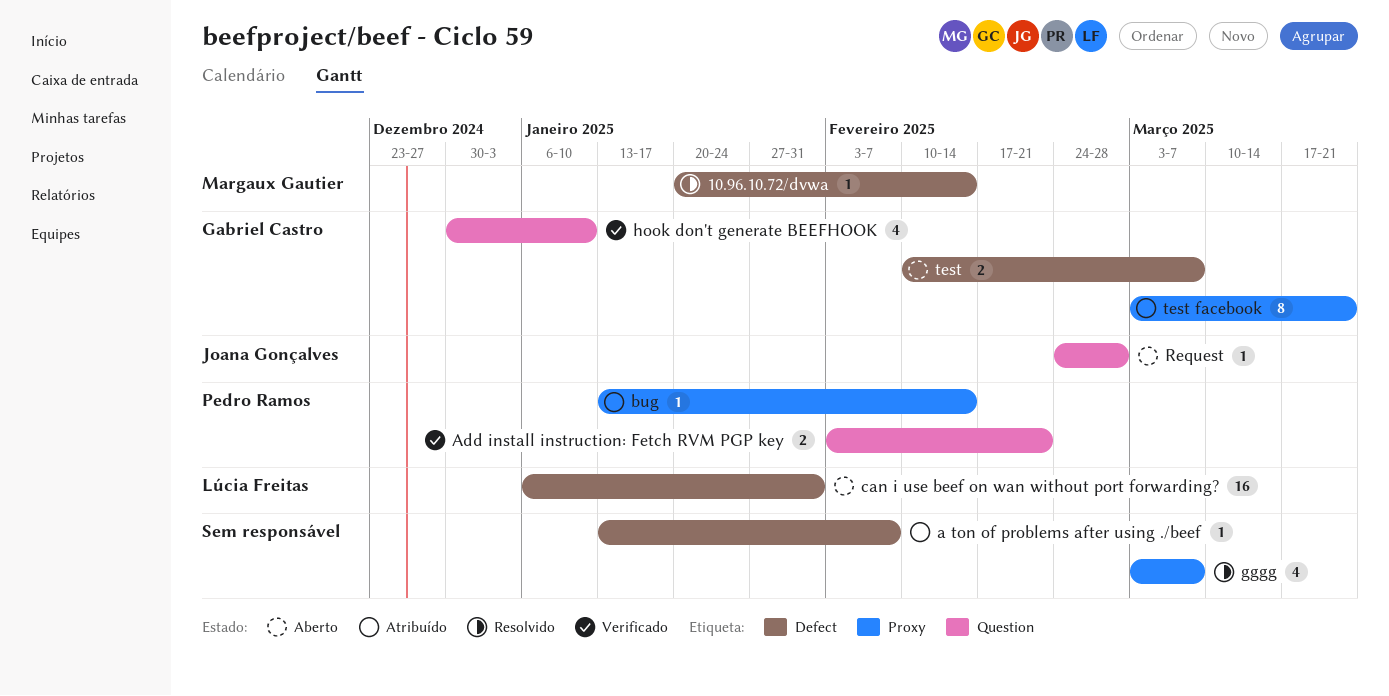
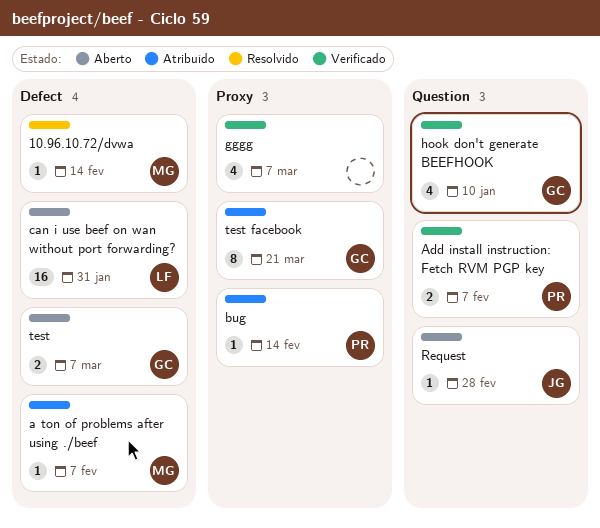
a ton of problems after using ./beef, owner: none -> Margaux Gautier
Add install instruction: Fetch RVM PGP key, due: Feb 21 -> Feb 7
gggg, status: Resolvido -> Verificado

